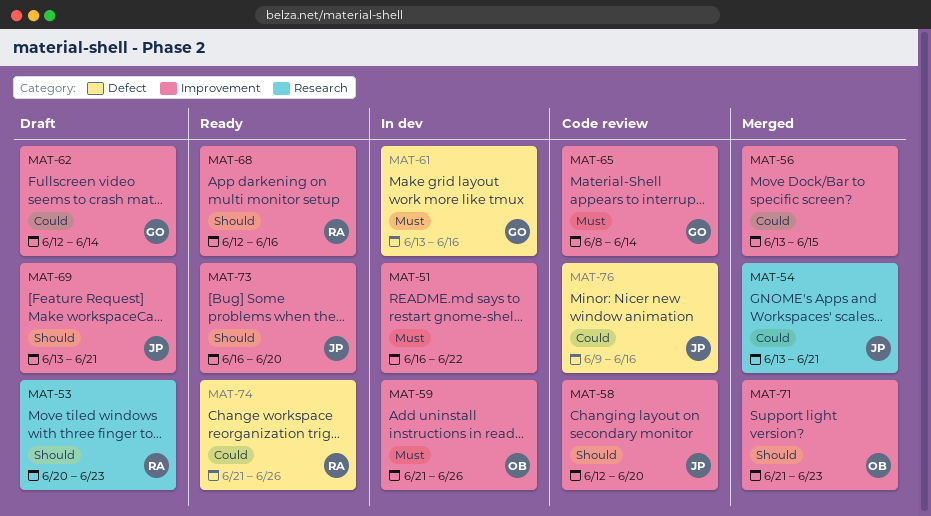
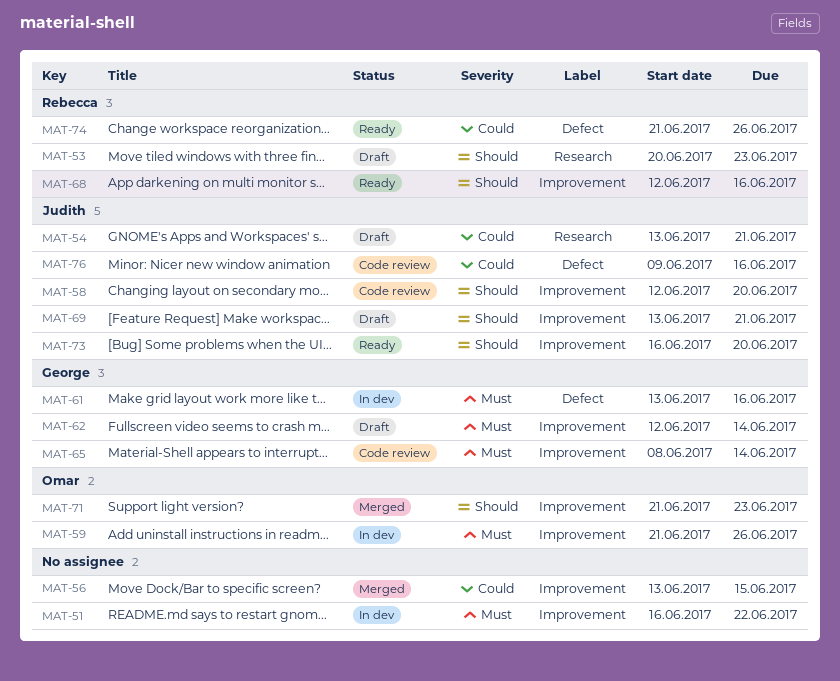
MAT-54, status: Merged -> Draft
MAT-62, priority: Could -> Must

